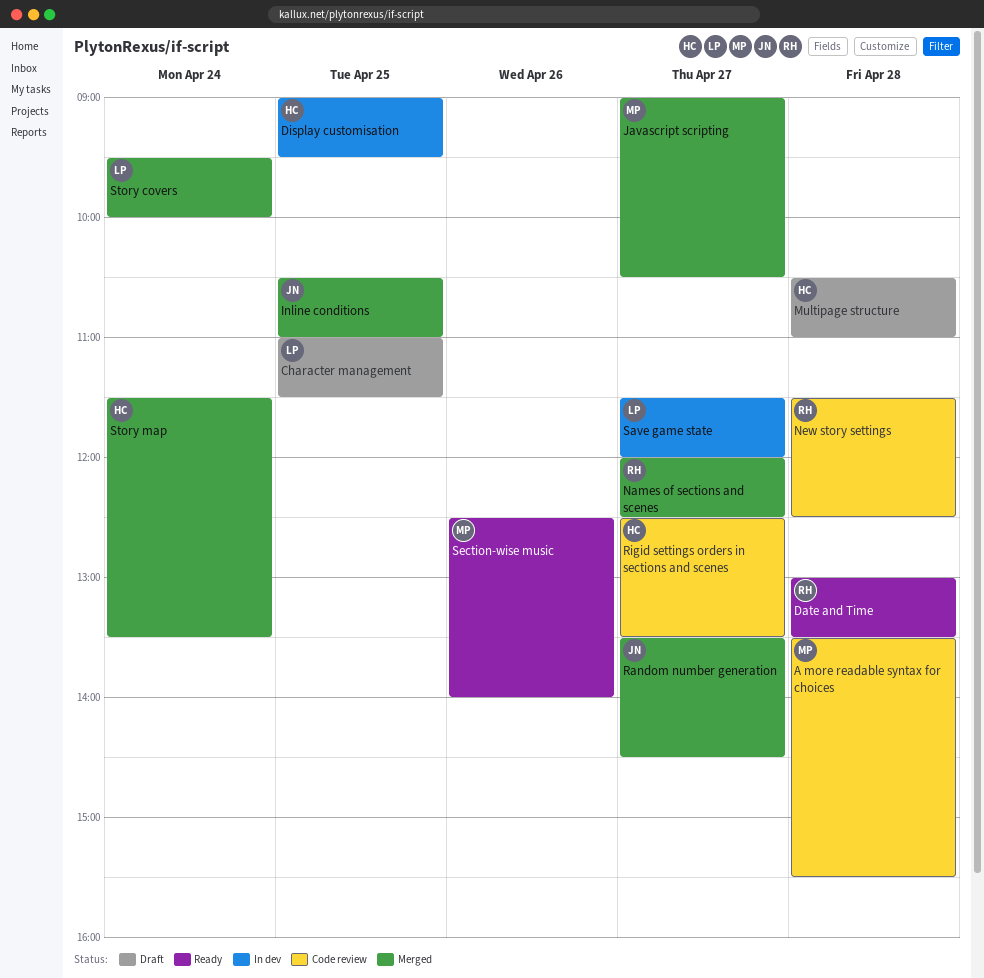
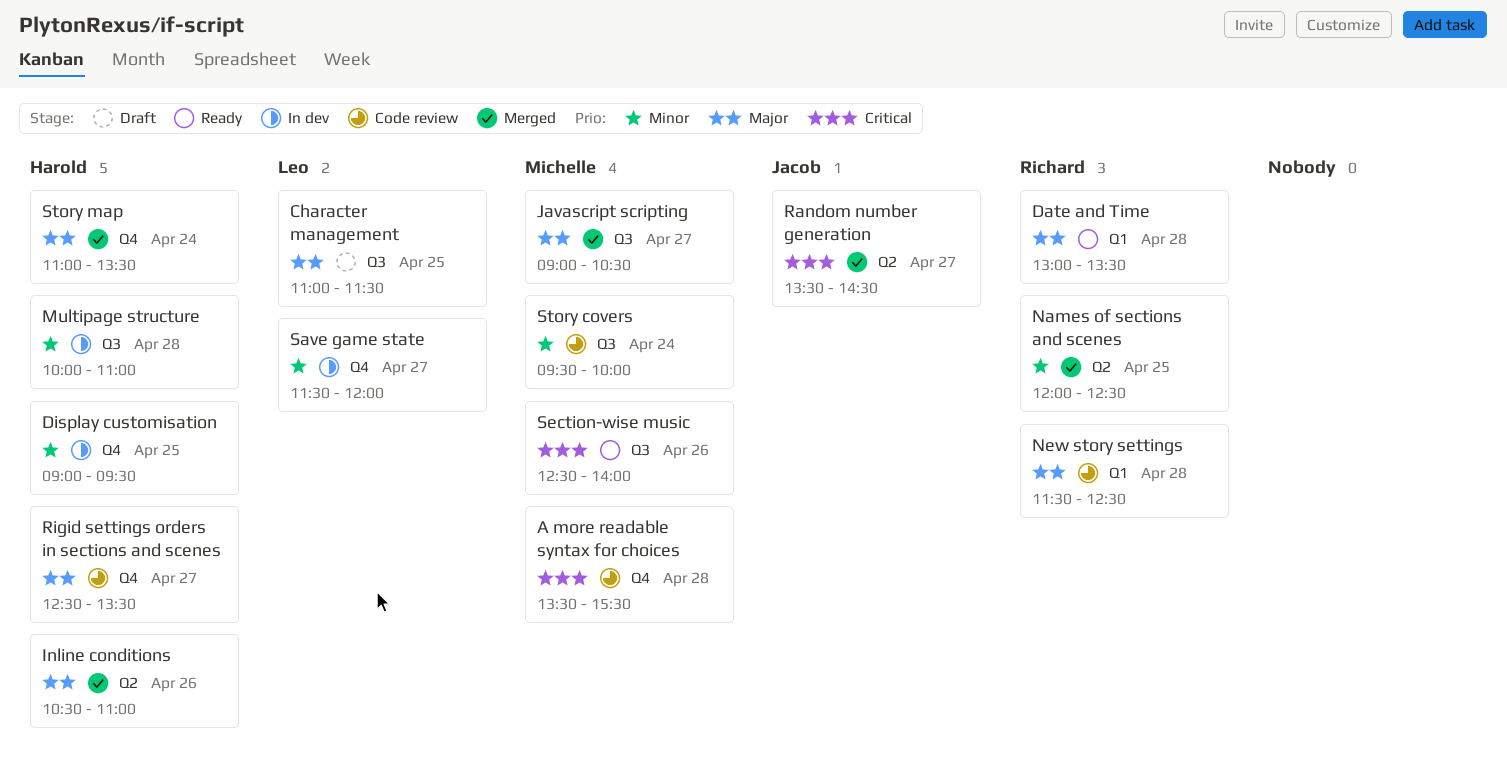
Inline conditions, owner: Jacob -> Harold
Inline conditions, day: Apr 25 -> Apr 26
Multipage structure, status: Draft -> In dev
Multipage structure, begins: 10:30 -> 10:00
Names of sections and scenes, day: Apr 27 -> Apr 25
Story covers, status: Merged -> Code review
Story covers, owner: Leo -> Michelle
Story map, begins: 11:30 -> 11:00

